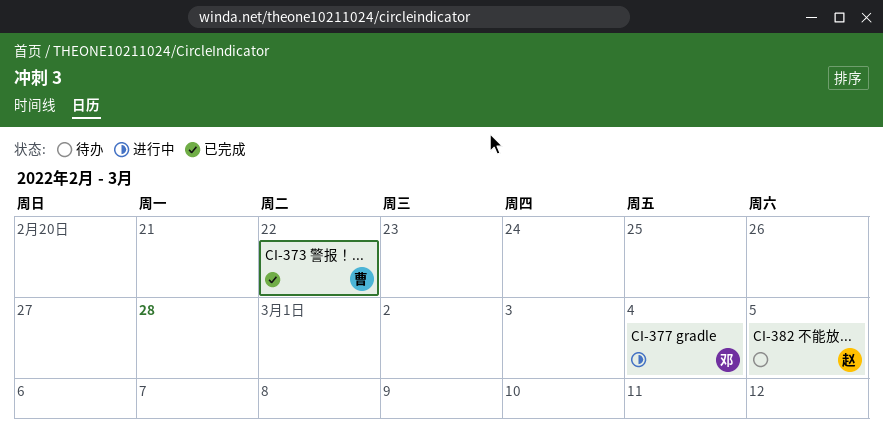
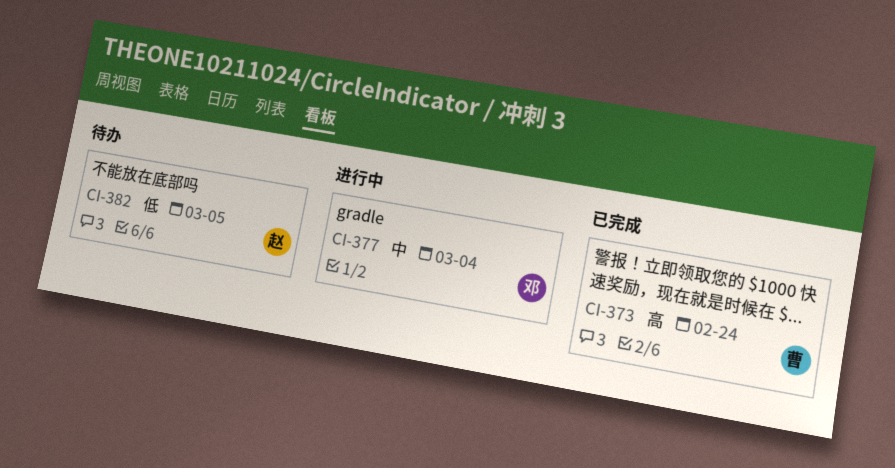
CI-373, due: Feb 22 -> Feb 24

